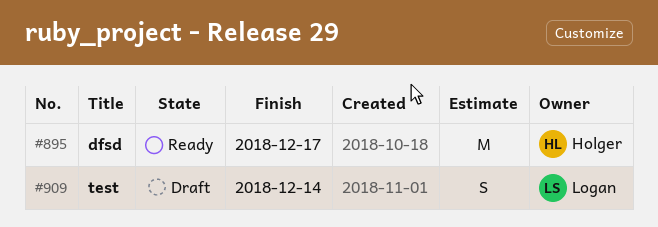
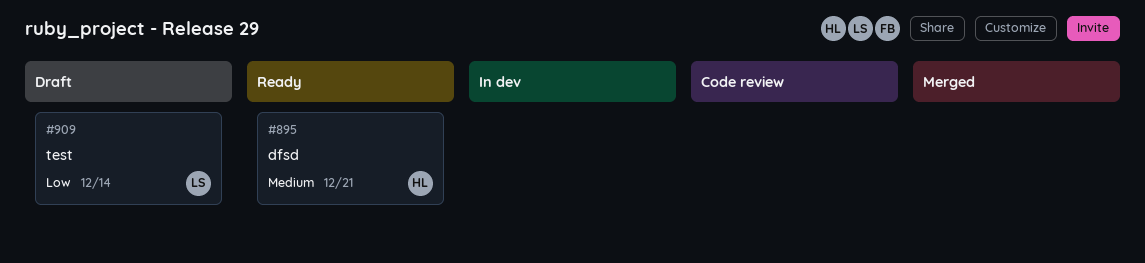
#895, due: Dec 17 -> Dec 21

